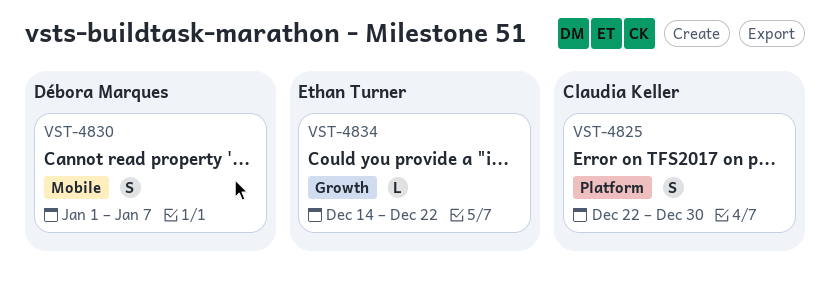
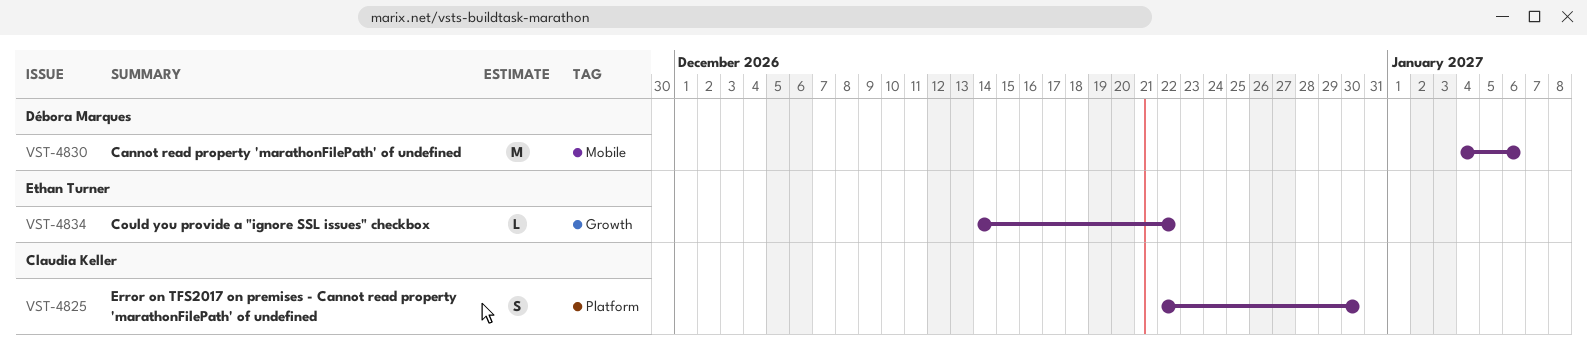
VST-4830, estimate: S -> M
VST-4830, start: Jan 1 -> Jan 4
VST-4830, due: Jan 7 -> Jan 6

